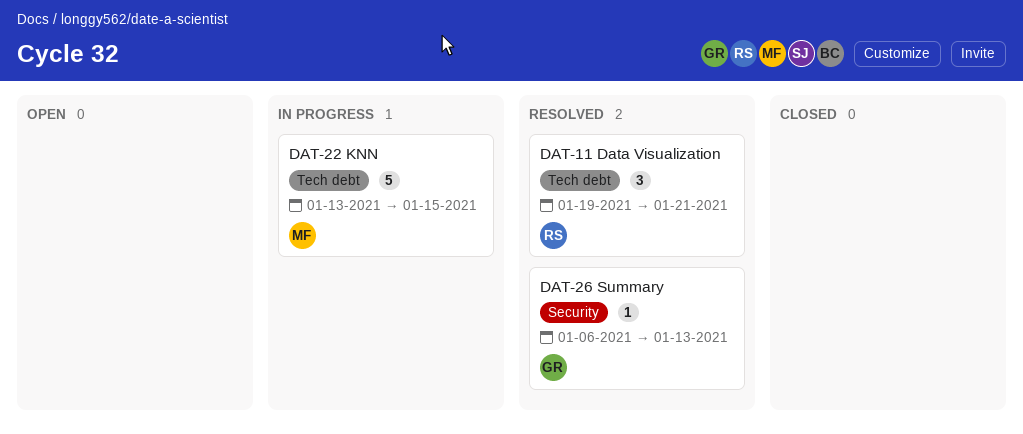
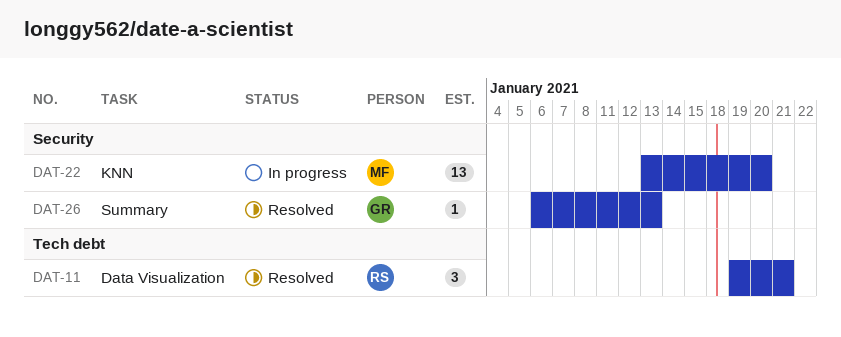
DAT-22, label: Tech debt -> Security
DAT-22, estimate: 5 -> 13
DAT-22, due: Jan 15 -> Jan 20

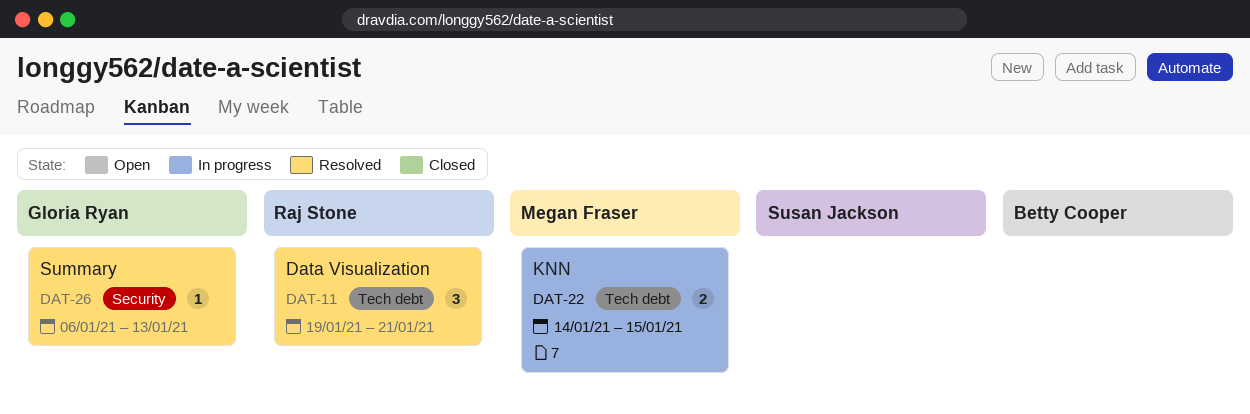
DAT-22, label: Security -> Tech debt
DAT-22, estimate: 13 -> 2
DAT-22, start: Jan 13 -> Jan 14
DAT-22, due: Jan 20 -> Jan 15

